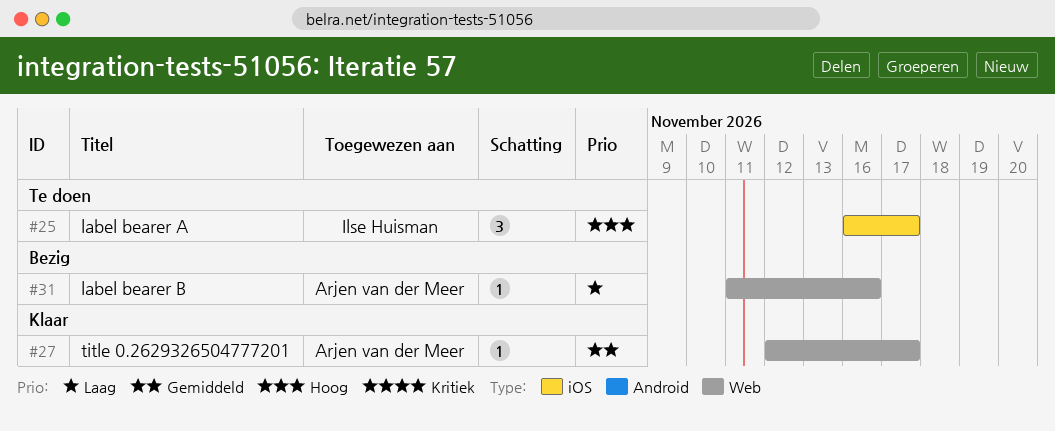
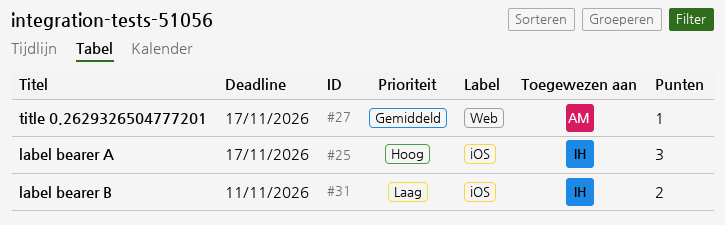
#31, owner: Arjen van der Meer -> Ilse Huisman
#31, label: Web -> iOS
#31, estimate: 1 -> 2
#31, due: Nov 16 -> Nov 11

